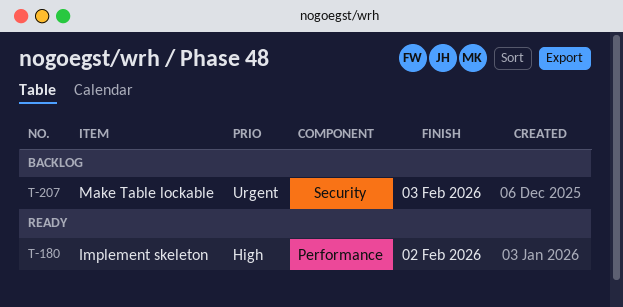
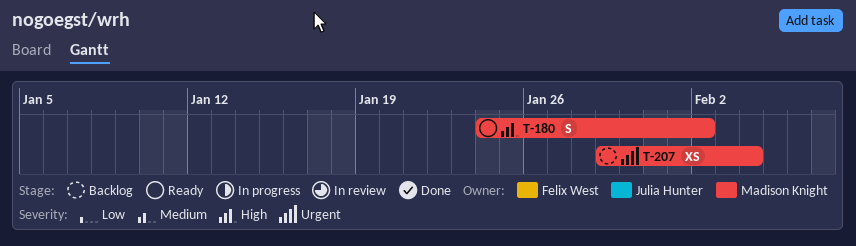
T-207, due: Feb 3 -> Feb 4

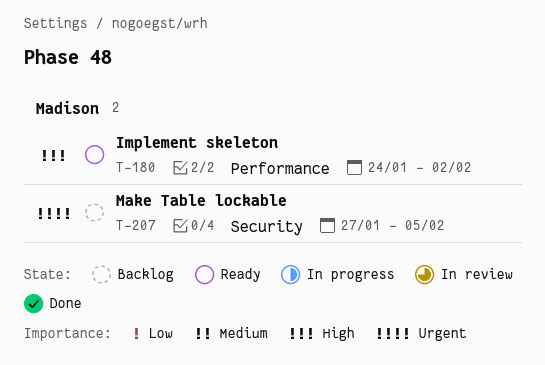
T-207, start: Jan 29 -> Jan 27
T-207, due: Feb 4 -> Feb 5

